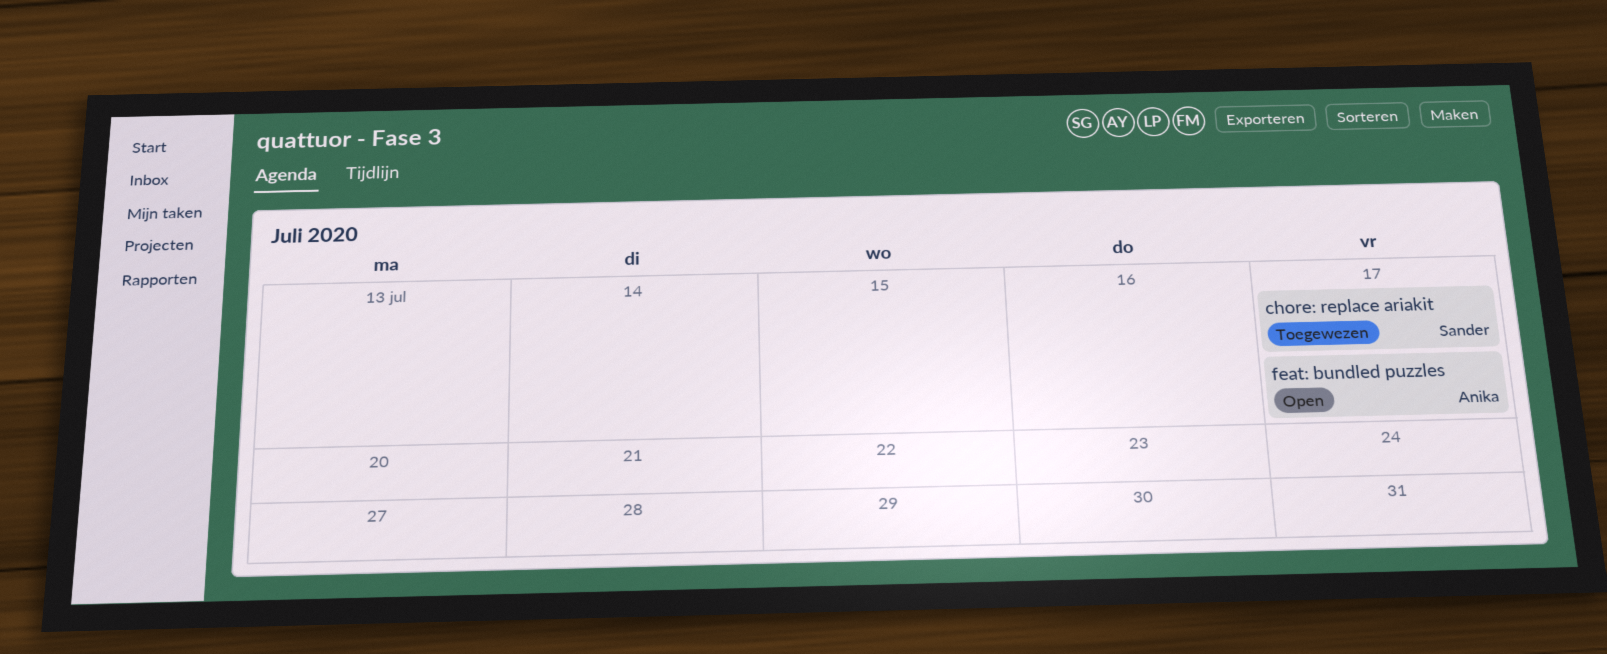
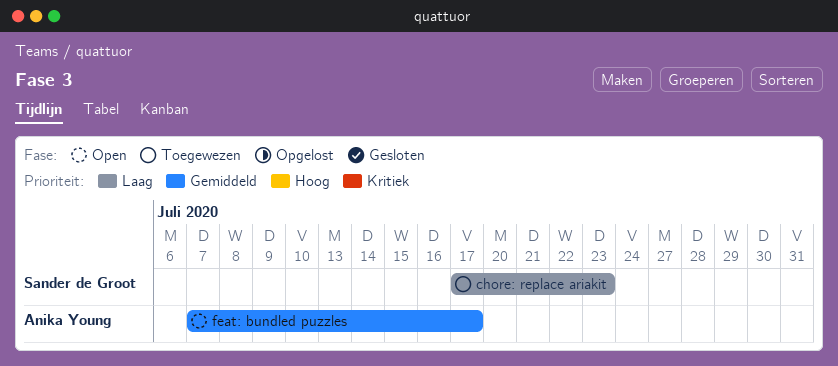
chore: replace ariakit, due: Jul 17 -> Jul 23

